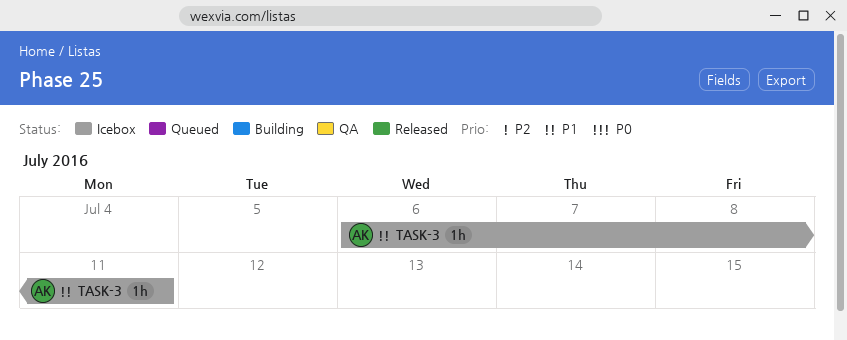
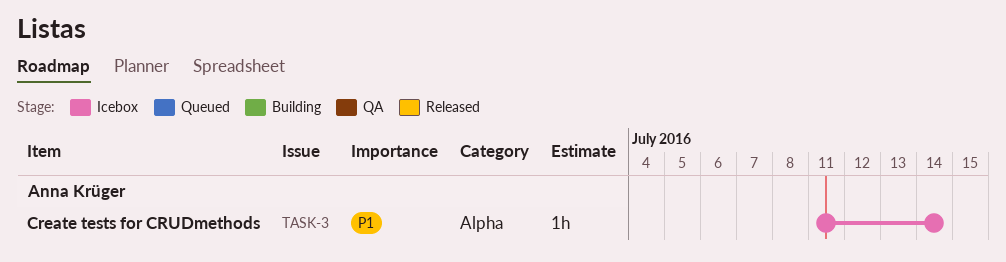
TASK-3, start: Jul 6 -> Jul 11
TASK-3, due: Jul 11 -> Jul 14

